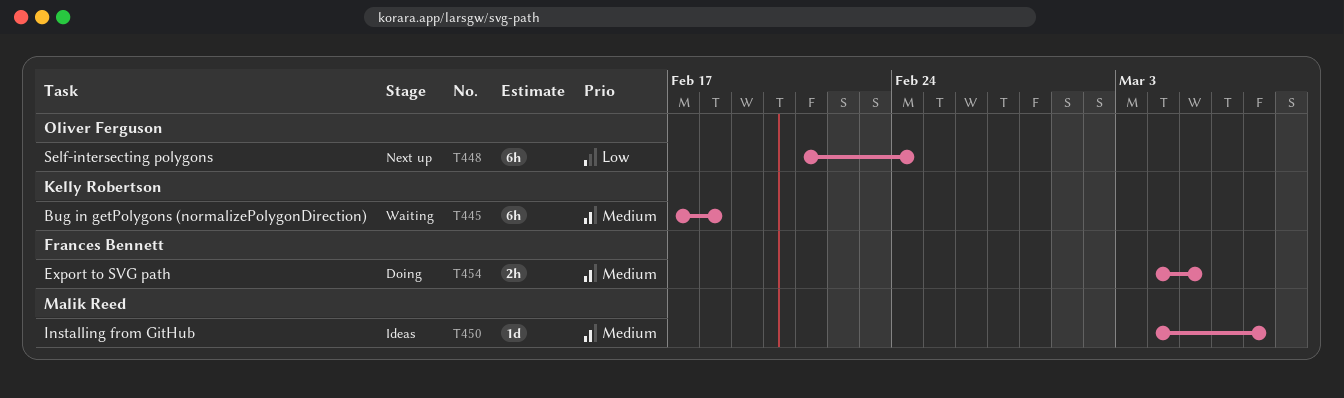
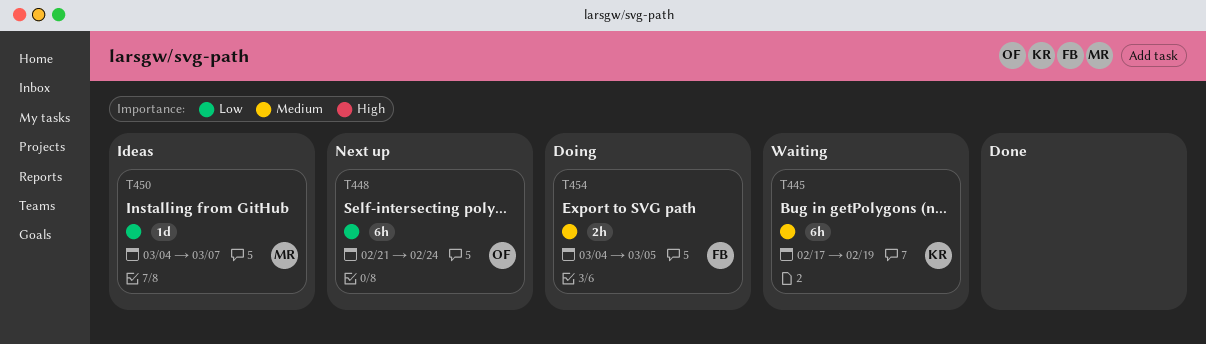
T445, due: Feb 18 -> Feb 19
T450, priority: Medium -> Low

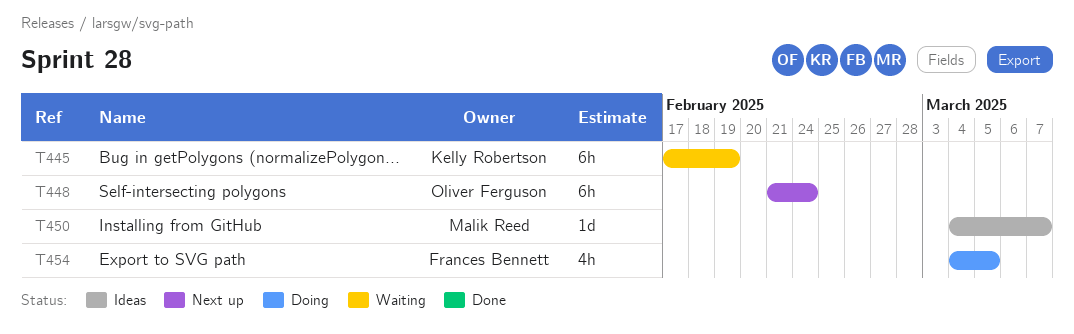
T454, estimate: 2h -> 4h

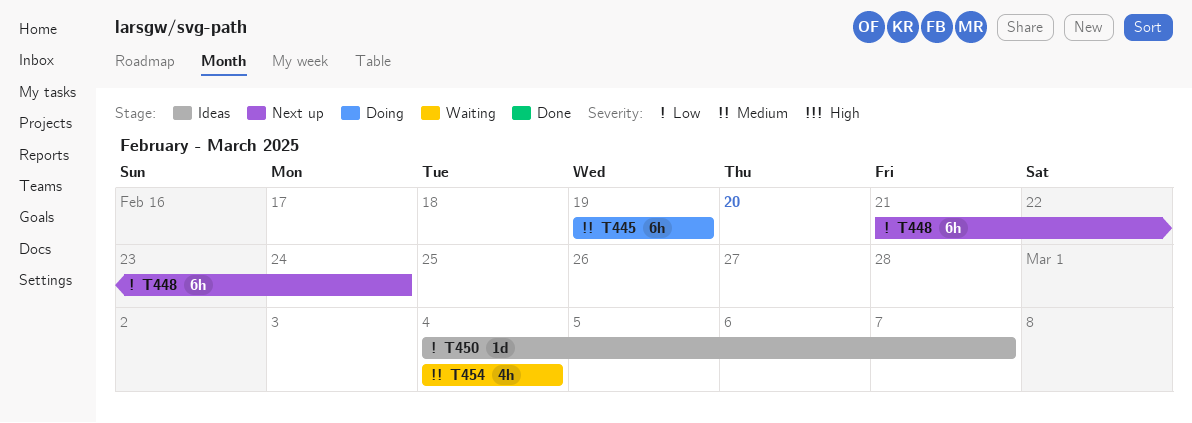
T445, status: Waiting -> Doing
T445, start: Feb 17 -> Feb 19
T454, status: Doing -> Waiting
T454, due: Mar 5 -> Mar 4

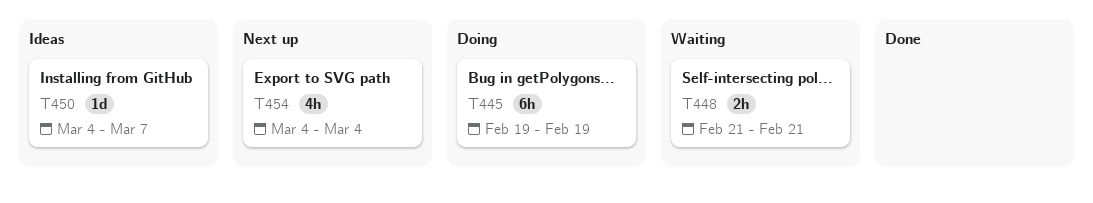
T448, status: Next up -> Waiting
T448, estimate: 6h -> 2h
T448, due: Feb 24 -> Feb 21
T454, status: Waiting -> Next up

